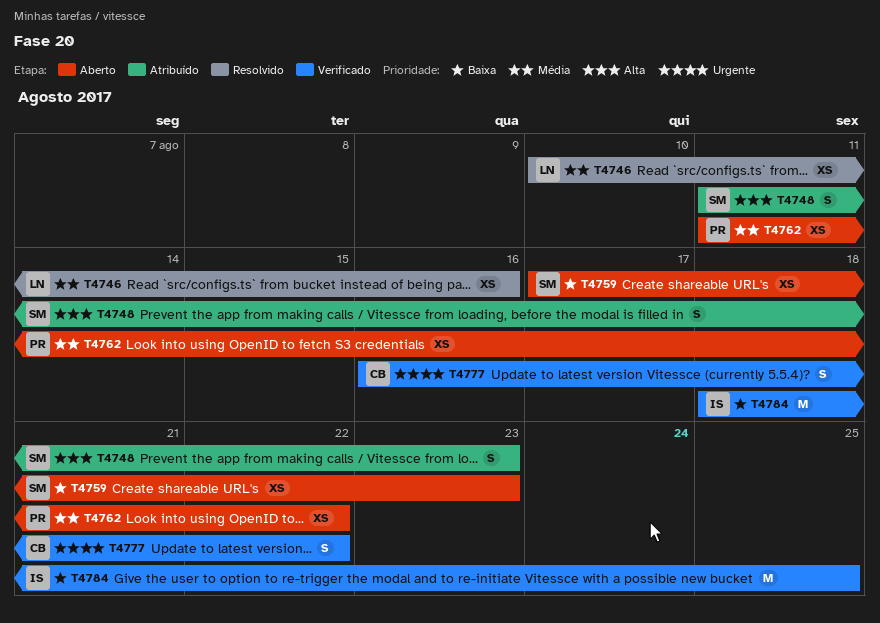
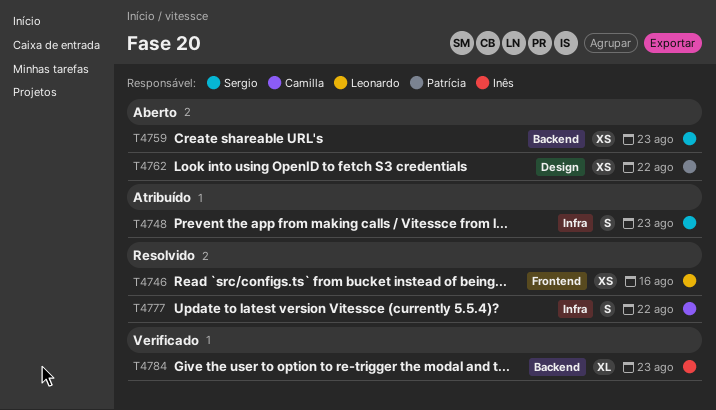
T4777, status: Verificado -> Resolvido
T4784, estimate: M -> XL
T4784, due: Aug 25 -> Aug 23

